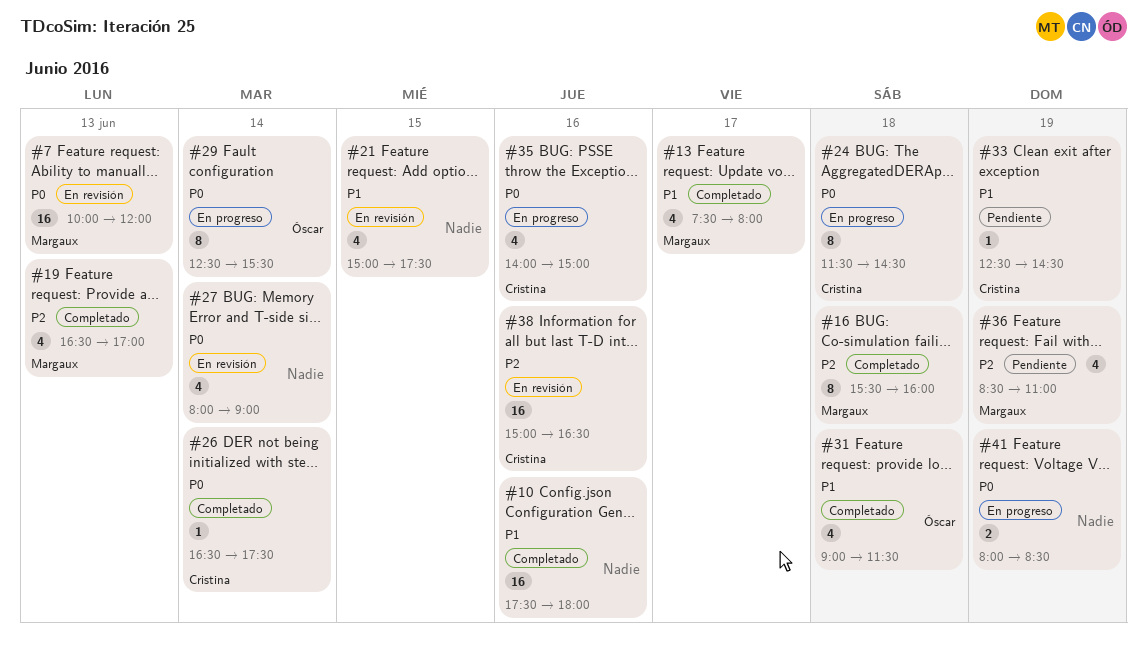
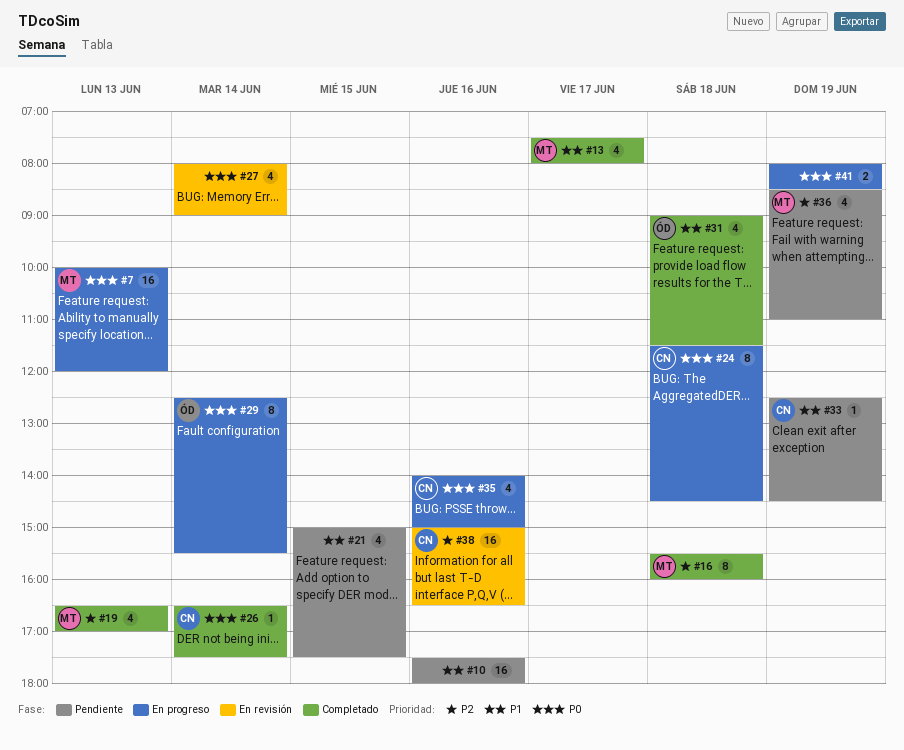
#7, status: En revisión -> En progreso
#10, status: Completado -> Pendiente
#21, status: En revisión -> Pendiente

